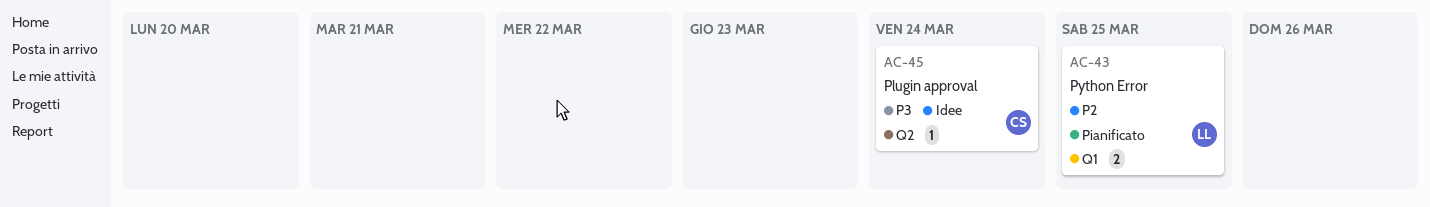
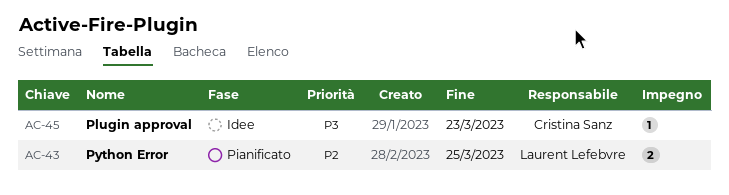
AC-45, due: Mar 24 -> Mar 23

